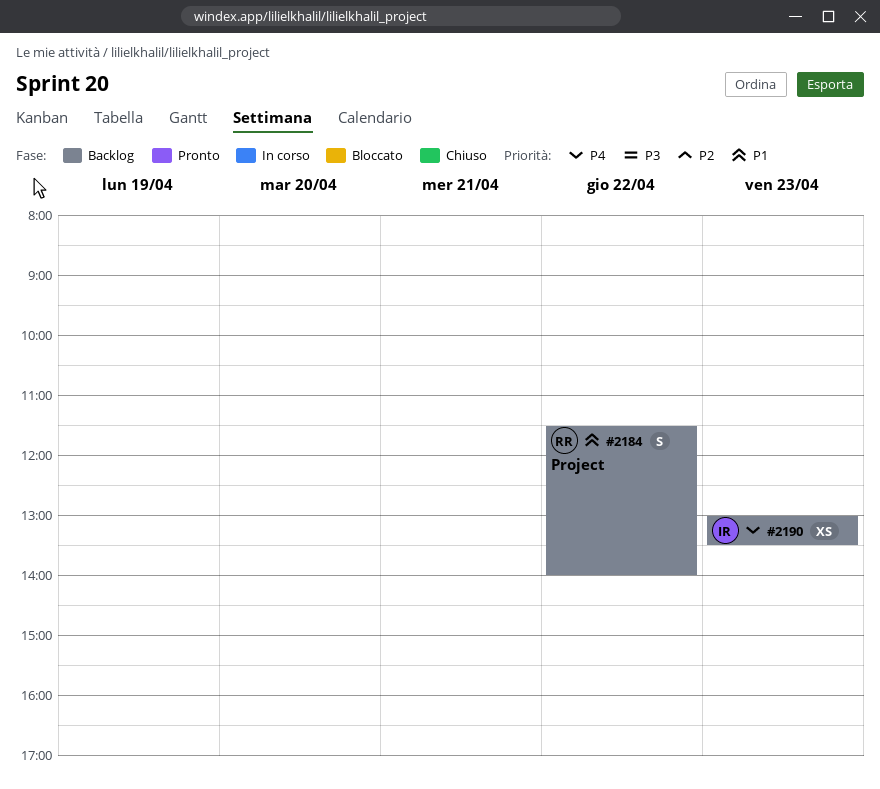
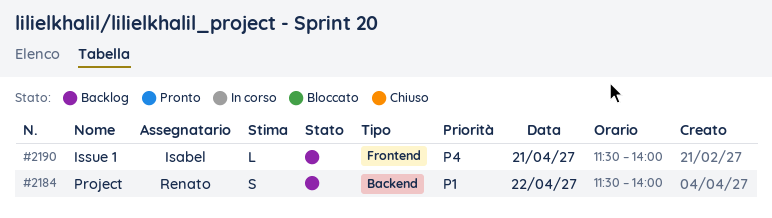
#2190, estimate: XS -> L
#2190, day: Apr 23 -> Apr 21
#2190, begins: 13:00 -> 11:30
#2190, ends: 13:30 -> 14:00

